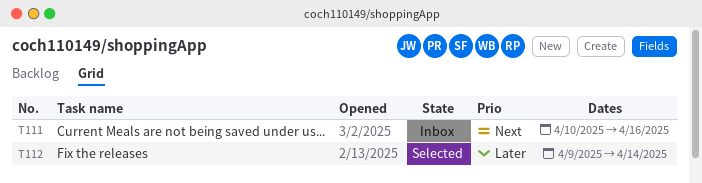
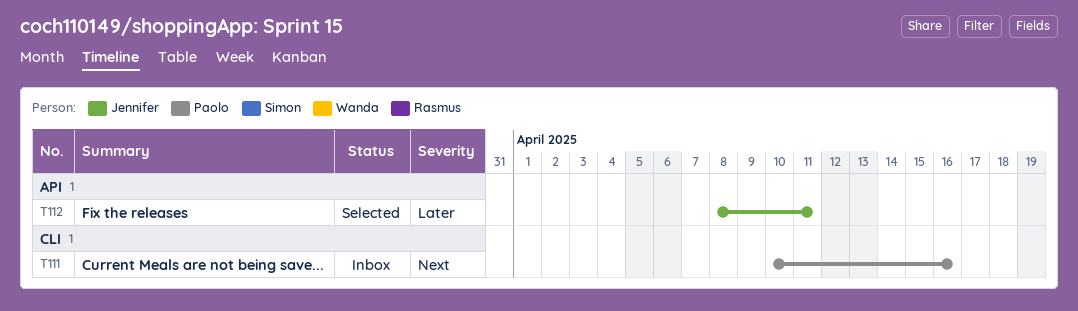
T112, start: Apr 9 -> Apr 8
T112, due: Apr 14 -> Apr 11

